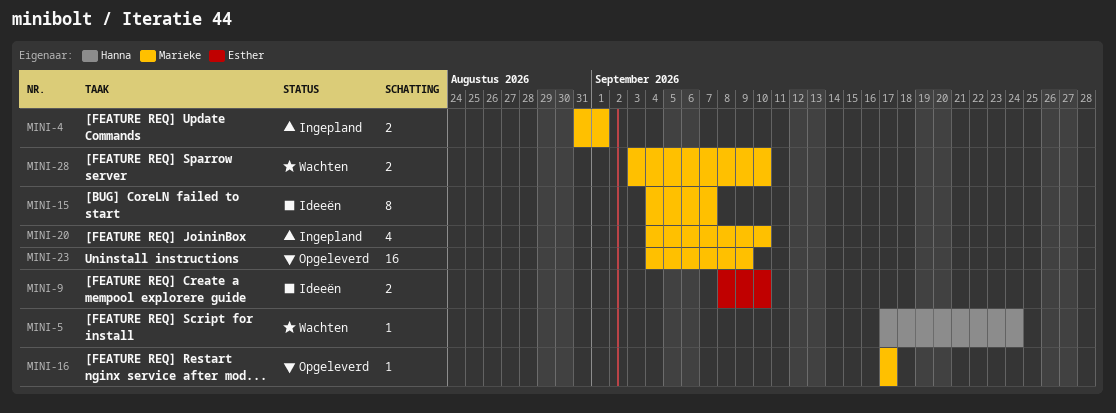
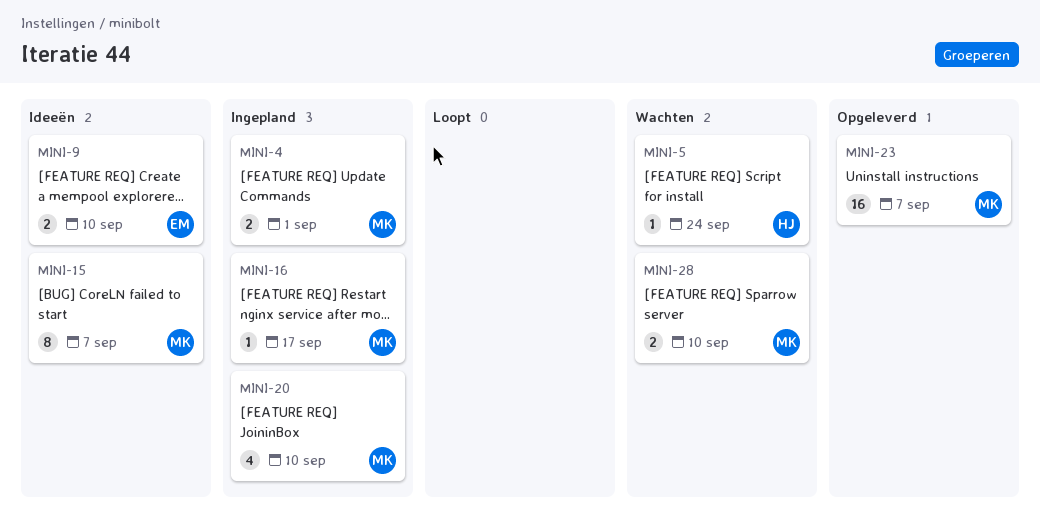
MINI-16, status: Opgeleverd -> Ingepland
MINI-23, due: Sep 9 -> Sep 7

